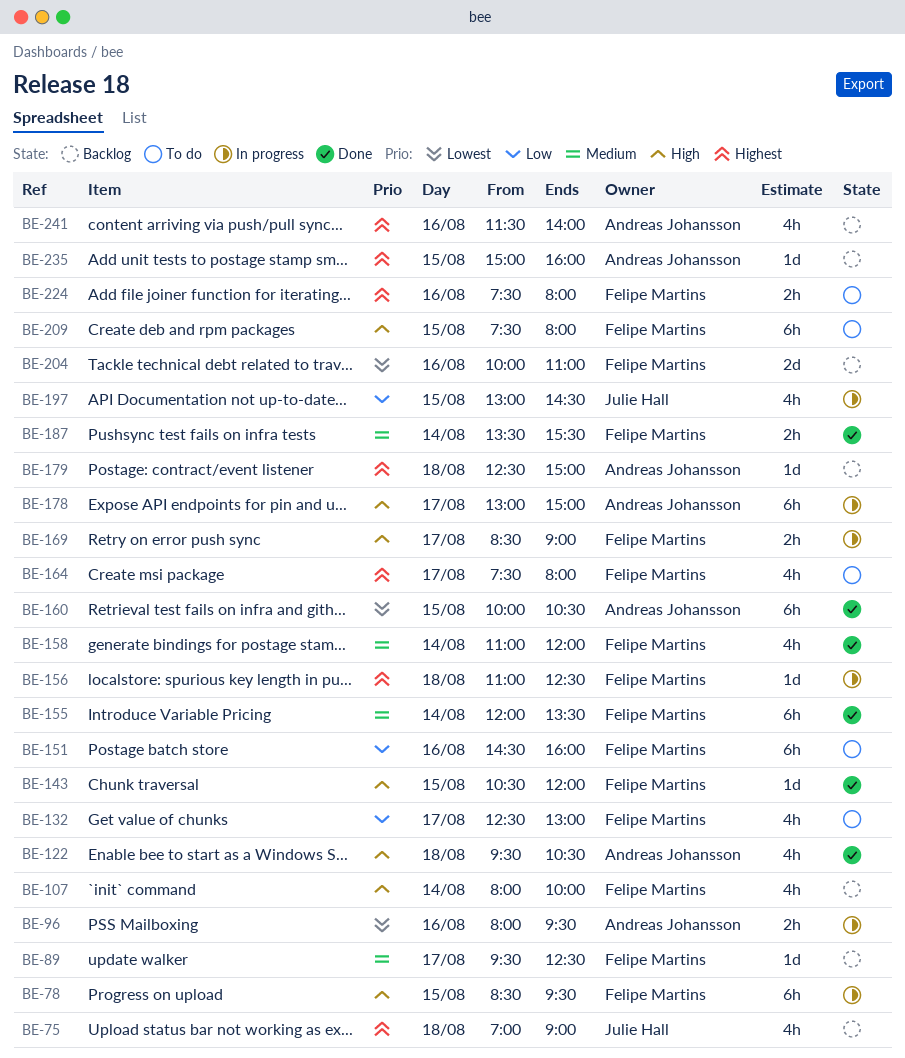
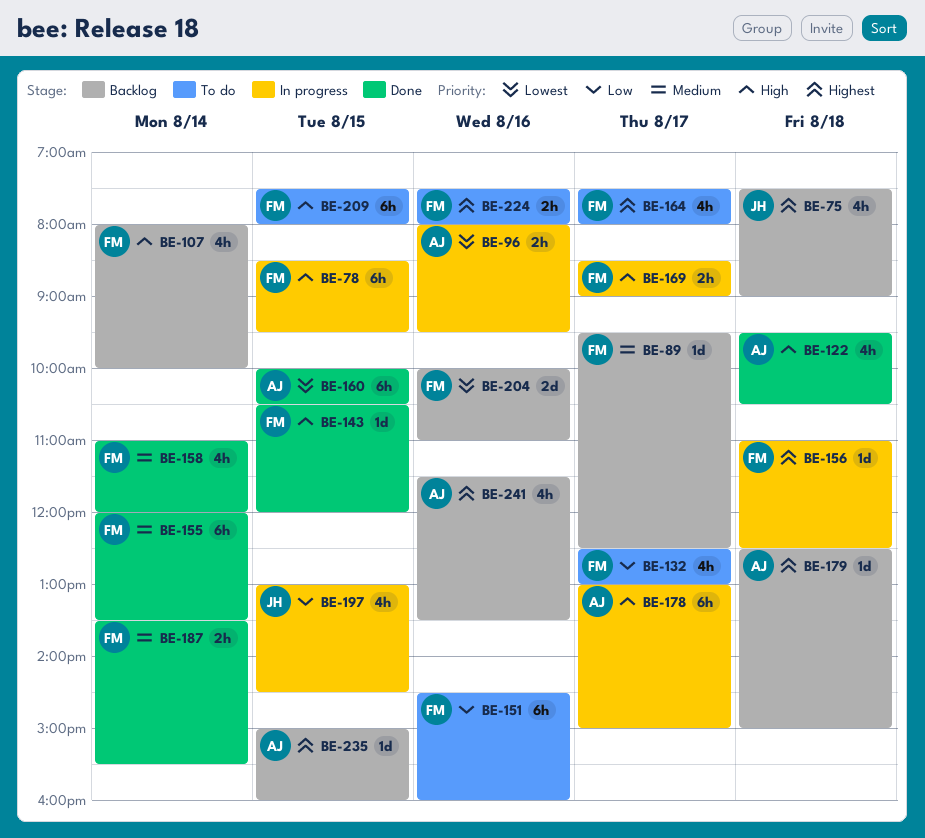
BE-75, begins: 07:00 -> 07:30
BE-241, ends: 14:00 -> 13:30

